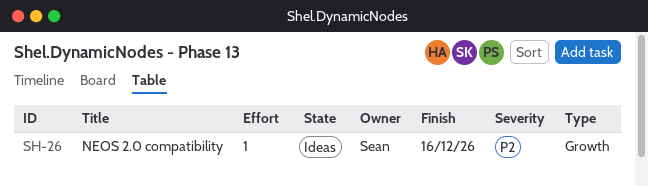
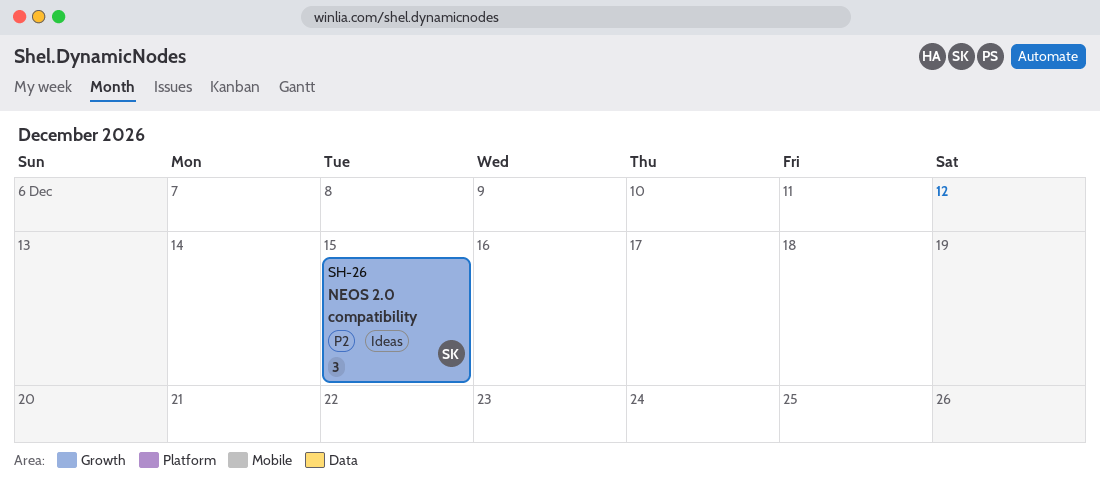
SH-26, estimate: 1 -> 3
SH-26, due: Dec 16 -> Dec 15

